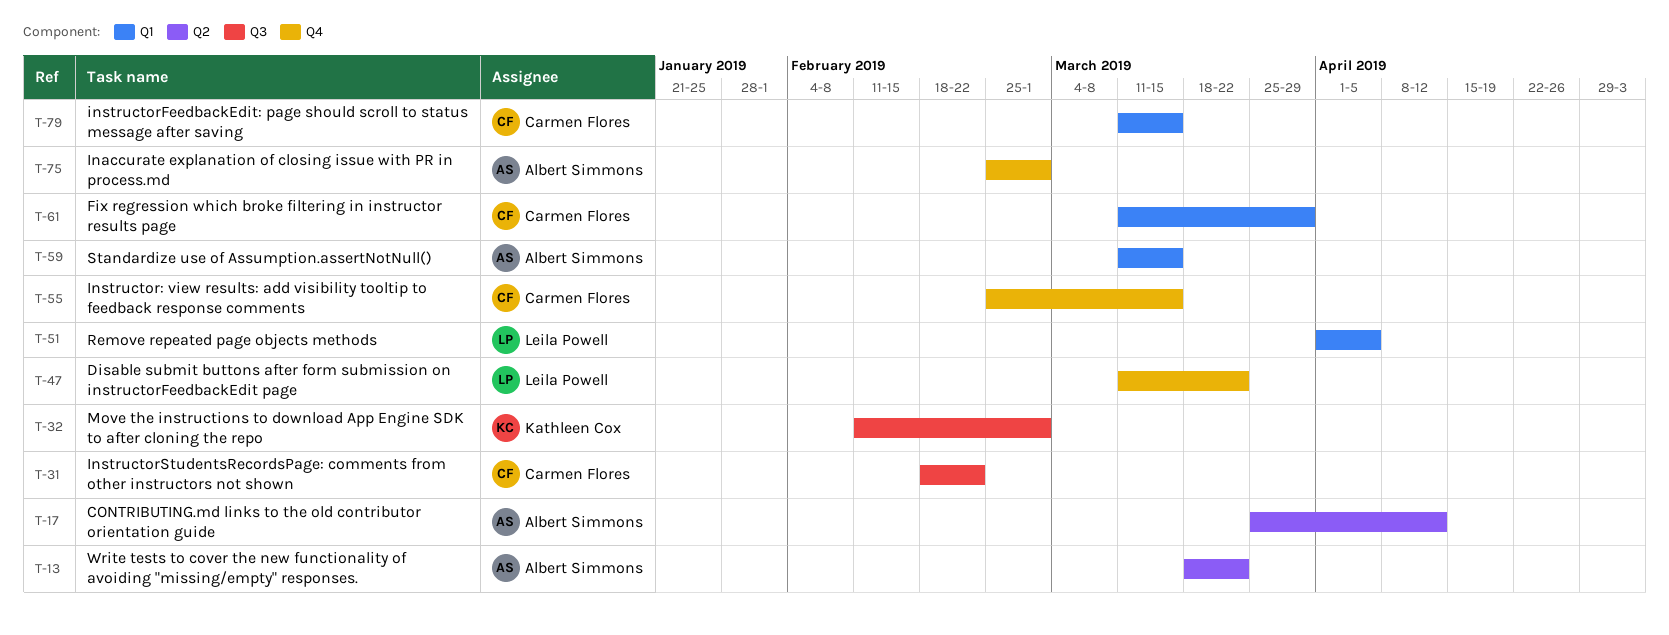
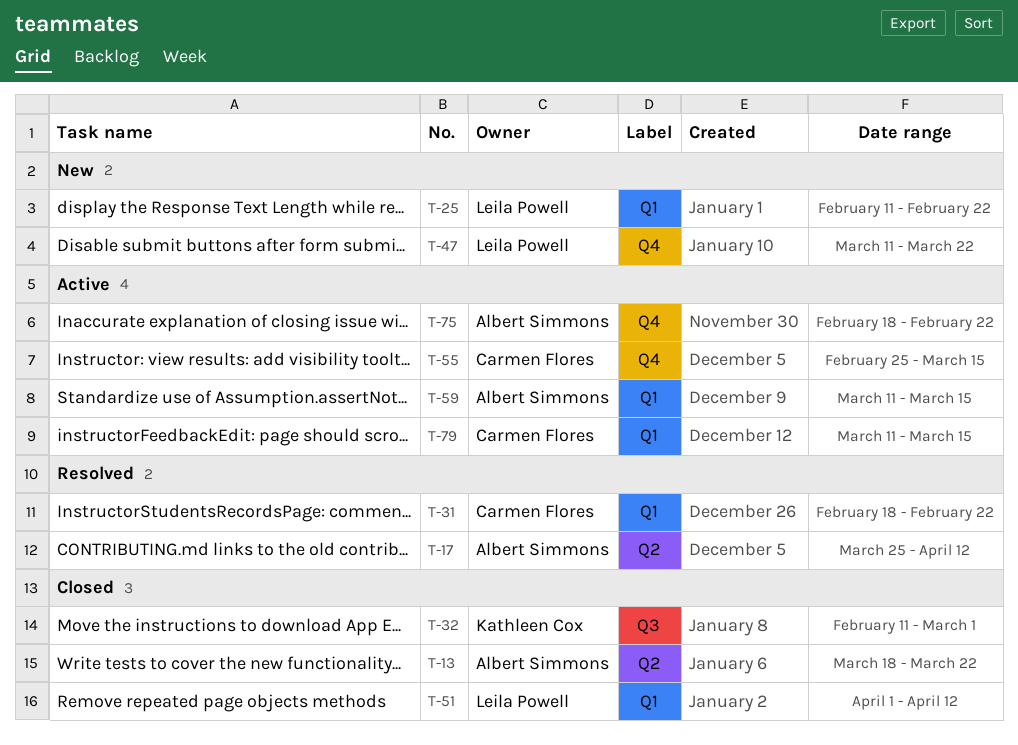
T-25: none -> present
T-31, label: Q3 -> Q1
T-51, due: Apr 5 -> Apr 12
T-61: present -> none
T-75, start: Feb 25 -> Feb 18
T-75, due: Mar 1 -> Feb 22

